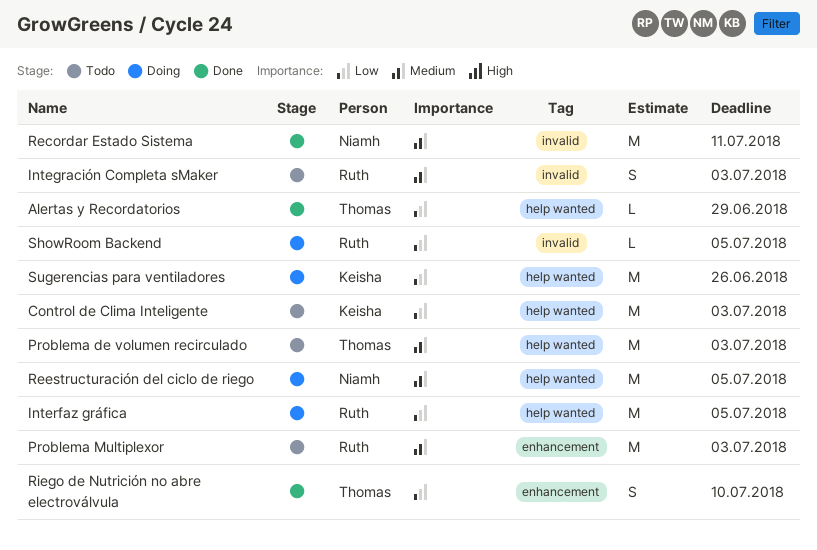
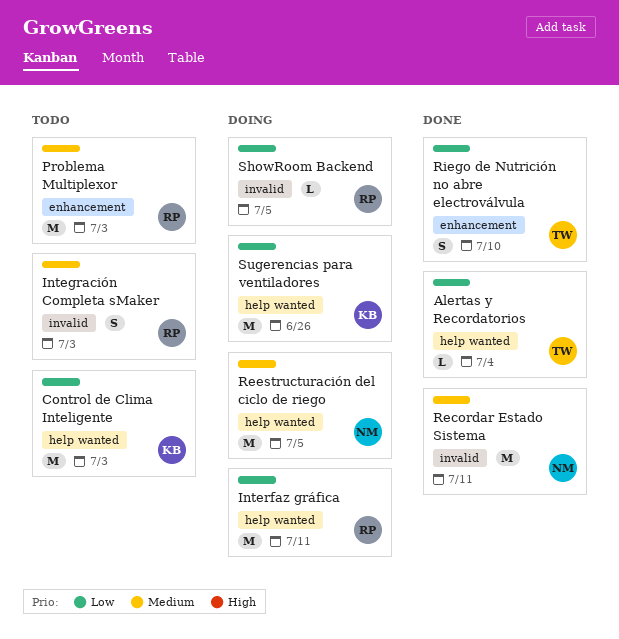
Alertas y Recordatorios, due: Jun 29 -> Jul 4
Interfaz gráfica, due: Jul 5 -> Jul 11
Problema de volumen recirculado: present -> none

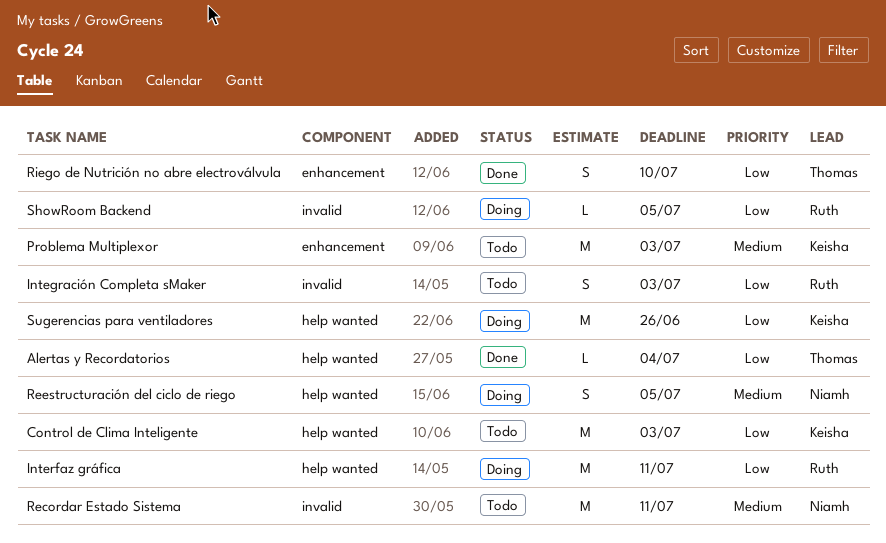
Integración Completa sMaker, priority: Medium -> Low
Problema Multiplexor, owner: Ruth -> Keisha
Recordar Estado Sistema, status: Done -> Todo
Reestructuración del ciclo de riego, estimate: M -> S

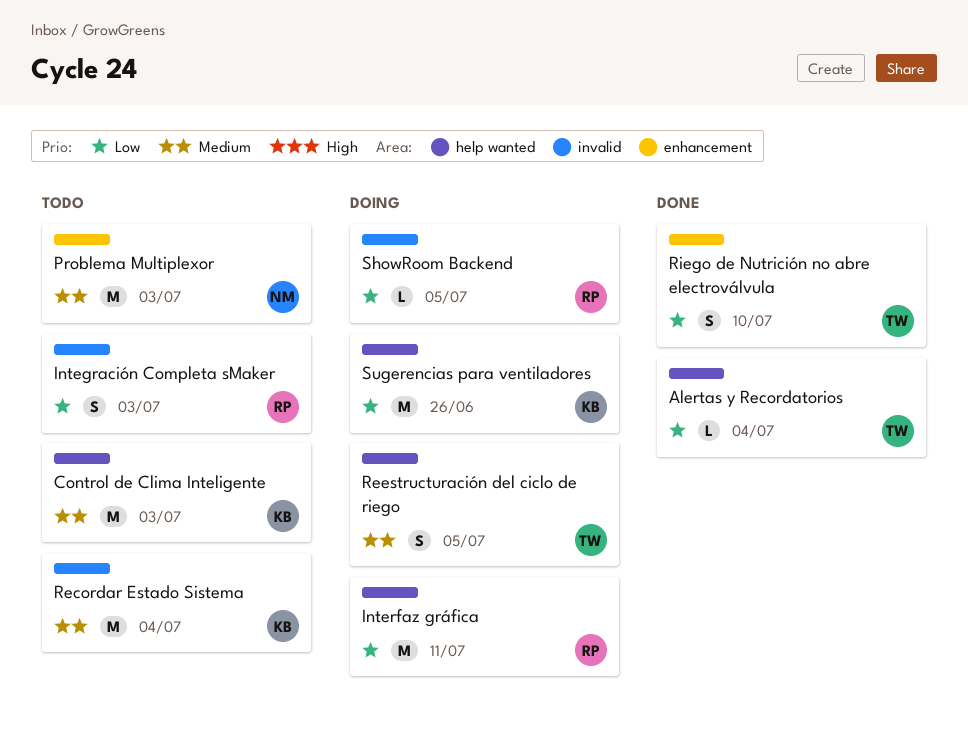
Control de Clima Inteligente, priority: Low -> Medium
Problema Multiplexor, owner: Keisha -> Niamh
Recordar Estado Sistema, owner: Niamh -> Keisha
Recordar Estado Sistema, due: Jul 11 -> Jul 4
Reestructuración del ciclo de riego, owner: Niamh -> Thomas

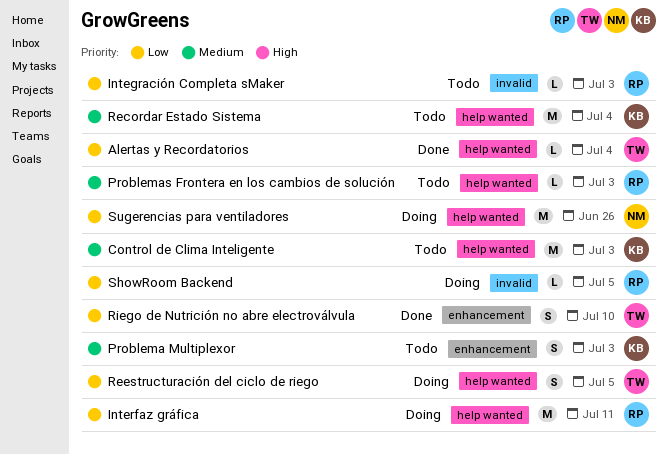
Integración Completa sMaker, estimate: S -> L
Problema Multiplexor, owner: NM -> KB
Problema Multiplexor, estimate: M -> S
Problemas Frontera en los cambios de solución: none -> present
Recordar Estado Sistema, label: invalid -> help wanted
Reestructuración del ciclo de riego, priority: Medium -> Low
Sugerencias para ventiladores, owner: KB -> NM

